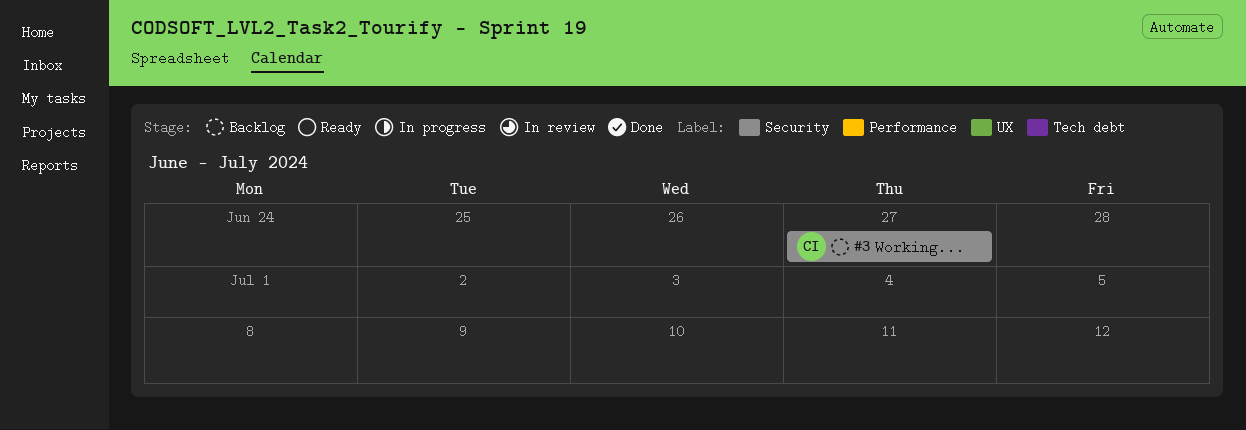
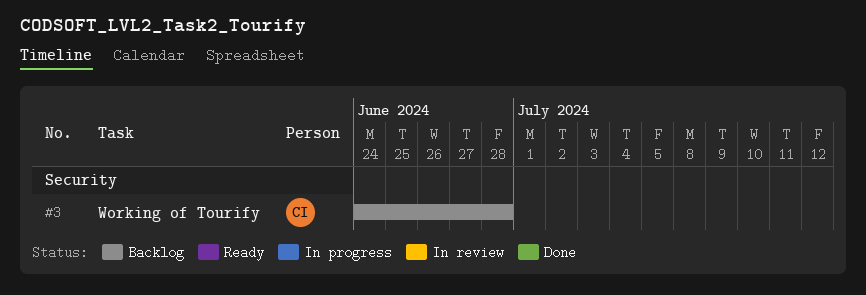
#3, start: Jun 27 -> Jun 24
#3, due: Jun 27 -> Jun 28

